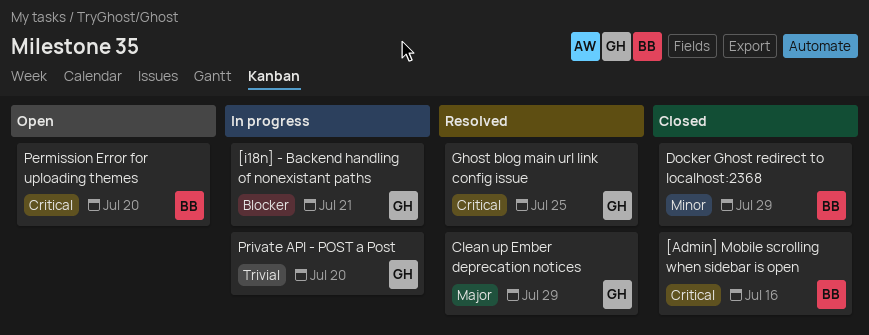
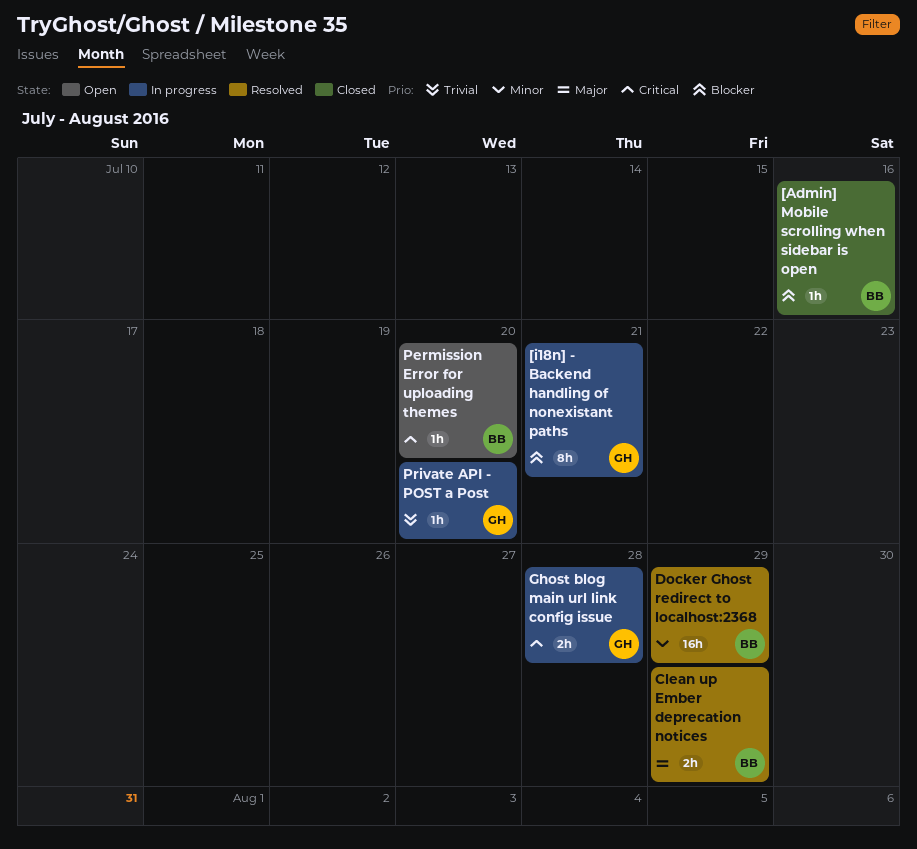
[Admin] Mobile scrolling when sidebar is open, priority: Critical -> Blocker
Clean up Ember deprecation notices, owner: GH -> BB
Docker Ghost redirect to localhost:2368, status: Closed -> Resolved
Ghost blog main url link config issue, status: Resolved -> In progress
Ghost blog main url link config issue, due: Jul 25 -> Jul 28

